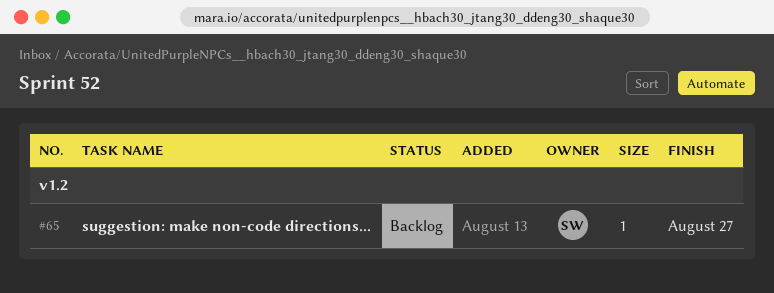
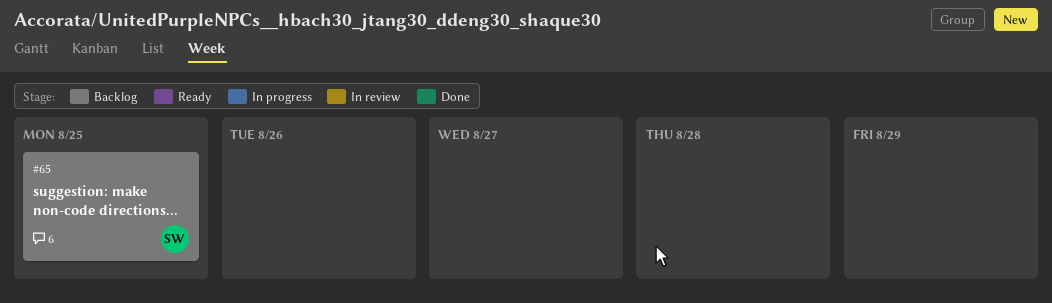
#65, due: Aug 27 -> Aug 25

